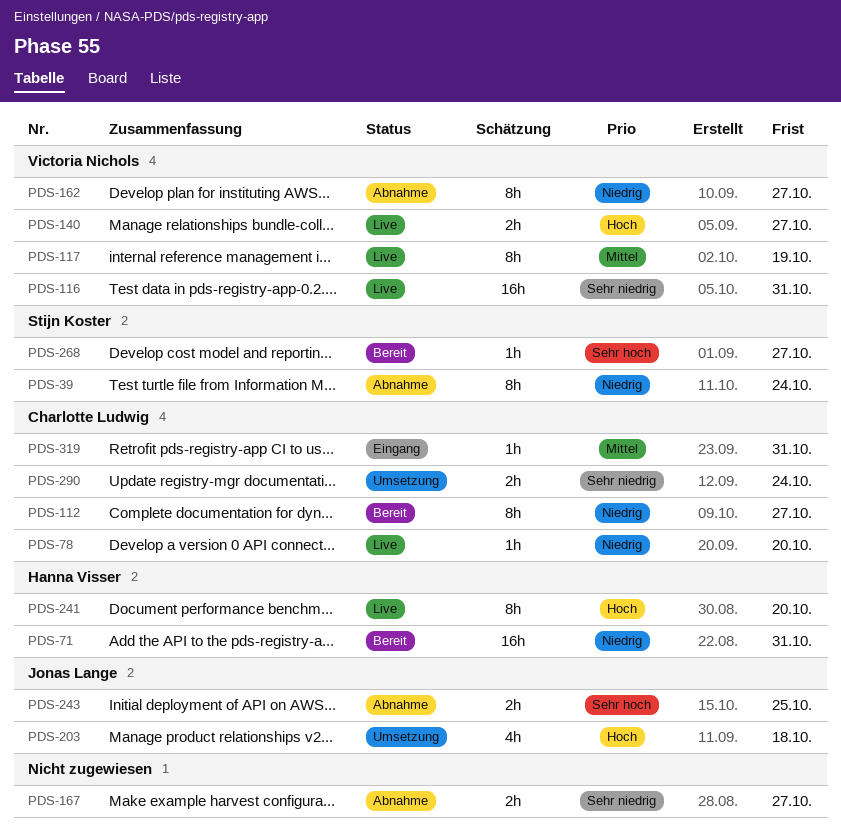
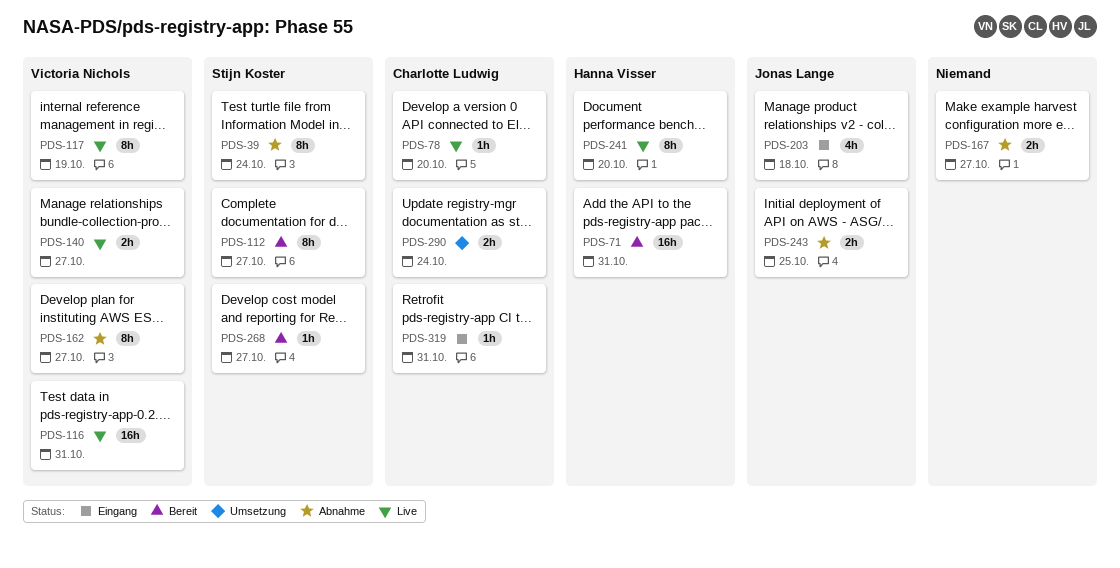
PDS-112, owner: Charlotte Ludwig -> Stijn Koster
PDS-203, status: Umsetzung -> Eingang

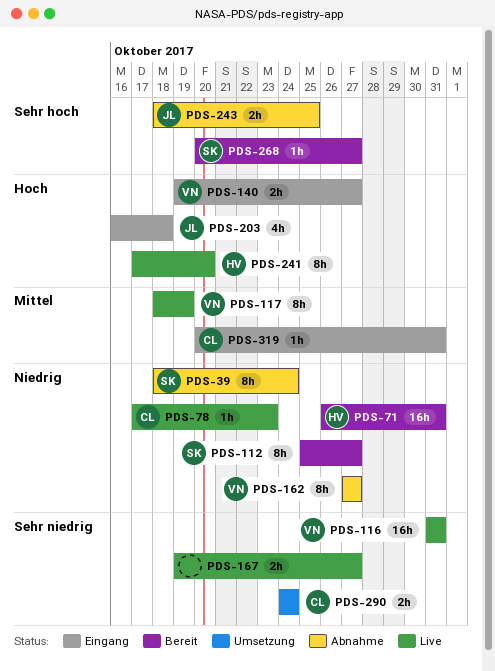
PDS-78, due: Oct 20 -> Oct 23
PDS-140, status: Live -> Eingang
PDS-167, status: Abnahme -> Live

